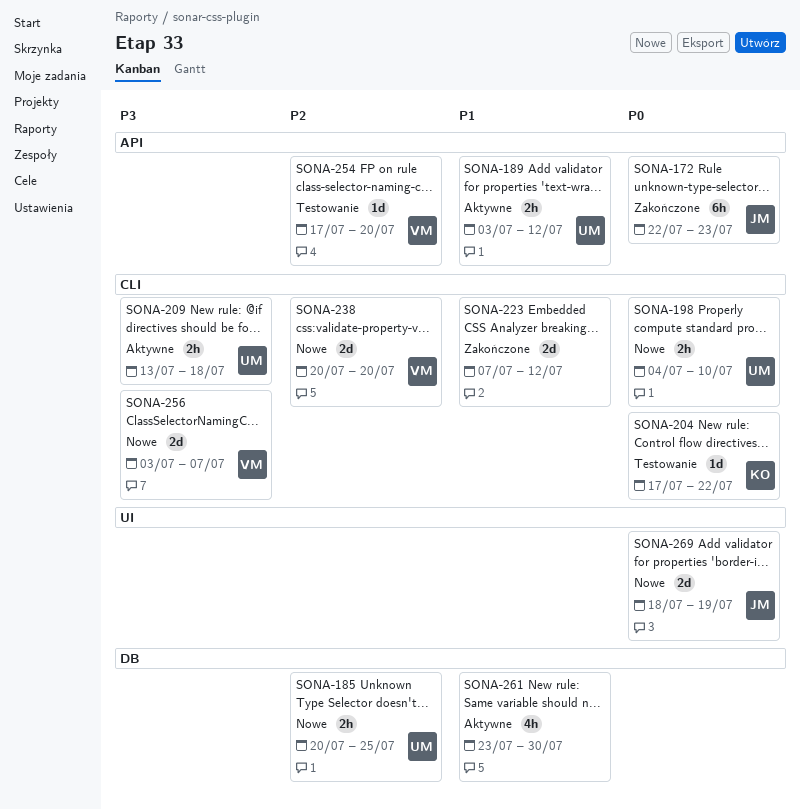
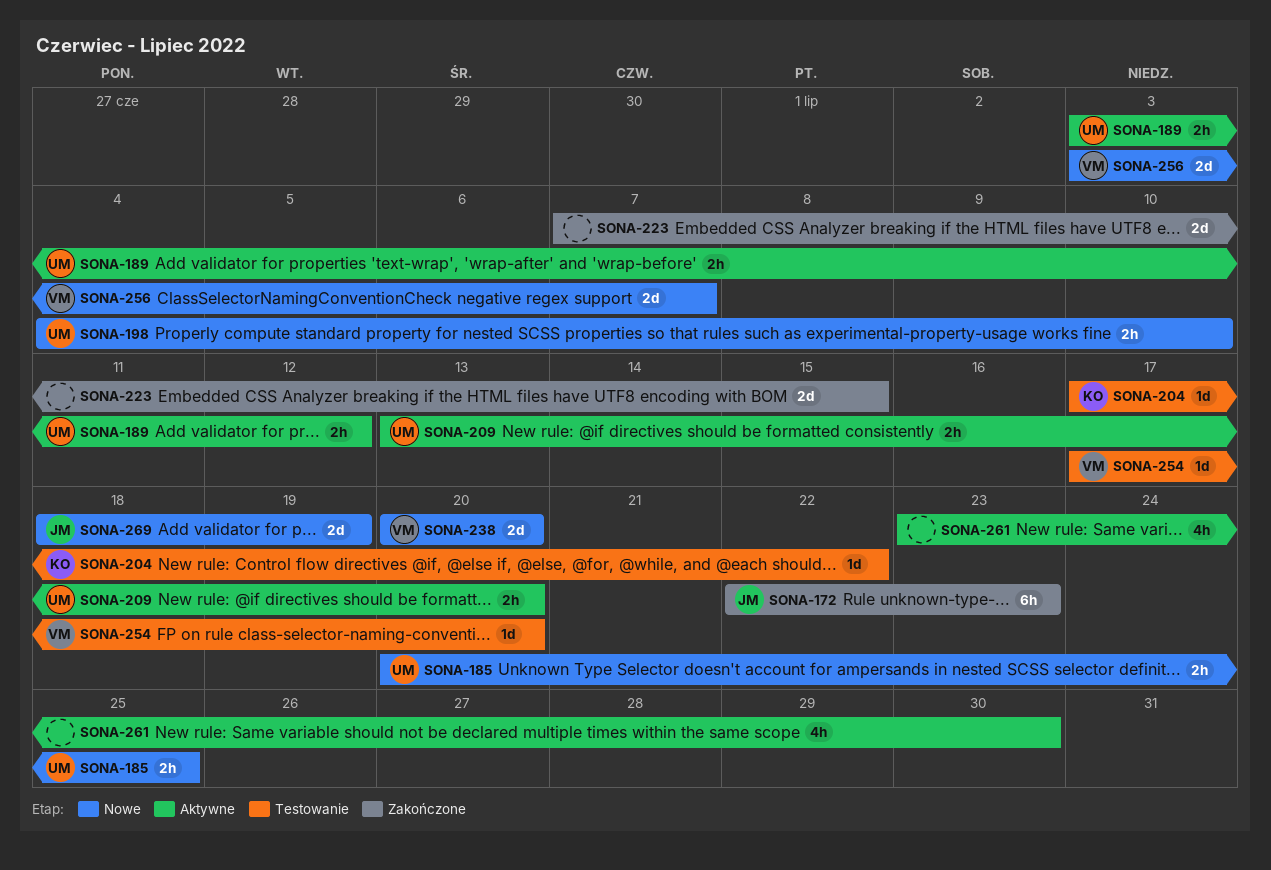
SONA-209, due: Jul 18 -> Jul 20
SONA-223, due: Jul 12 -> Jul 15

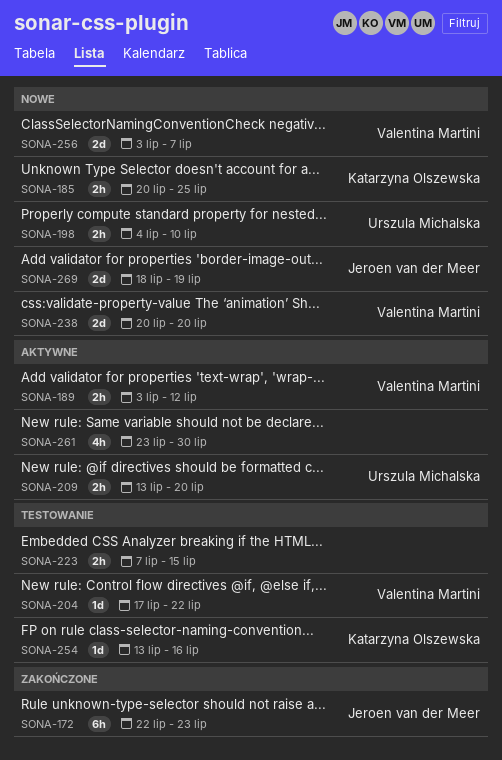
SONA-185, owner: Urszula Michalska -> Katarzyna Olszewska
SONA-189, owner: Urszula Michalska -> Valentina Martini
SONA-204, owner: Katarzyna Olszewska -> Valentina Martini
SONA-223, status: Zakończone -> Testowanie
SONA-223, estimate: 2d -> 2h
SONA-254, owner: Valentina Martini -> Katarzyna Olszewska
SONA-254, start: Jul 17 -> Jul 13
SONA-254, due: Jul 20 -> Jul 16

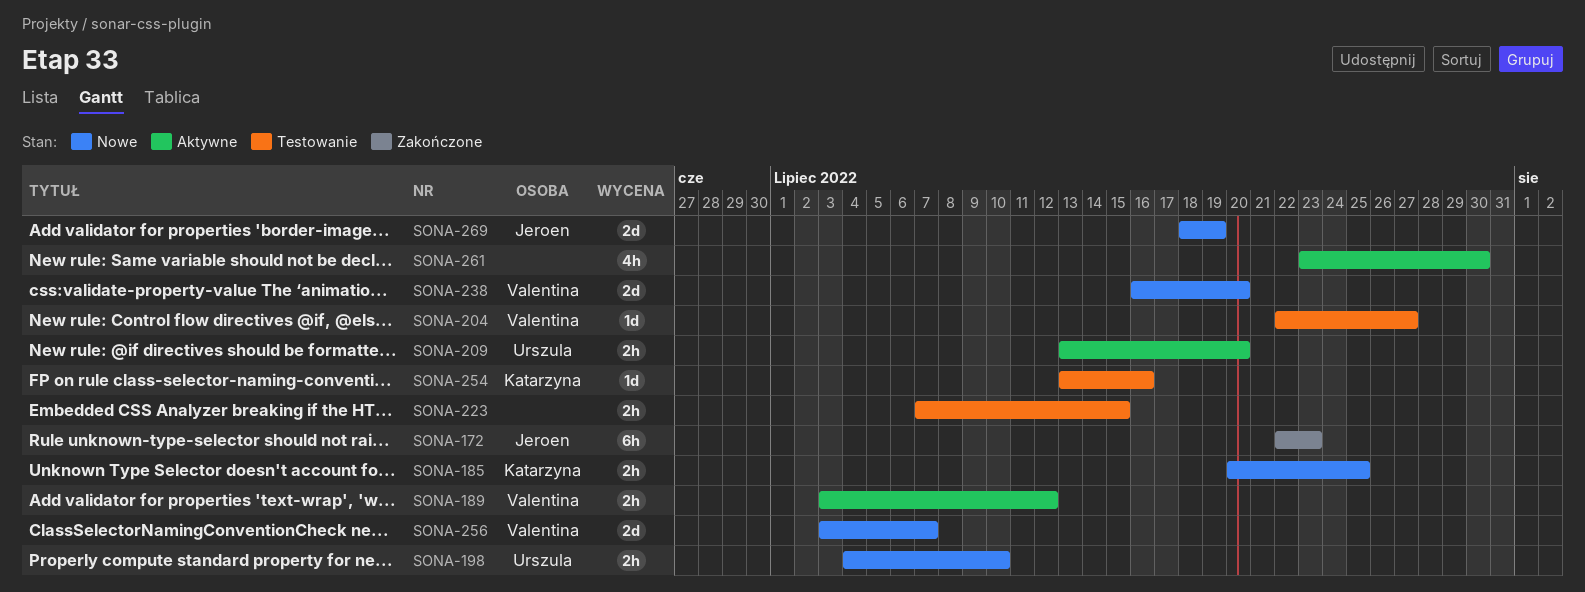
SONA-204, start: Jul 17 -> Jul 22
SONA-204, due: Jul 22 -> Jul 27
SONA-238, start: Jul 20 -> Jul 16

